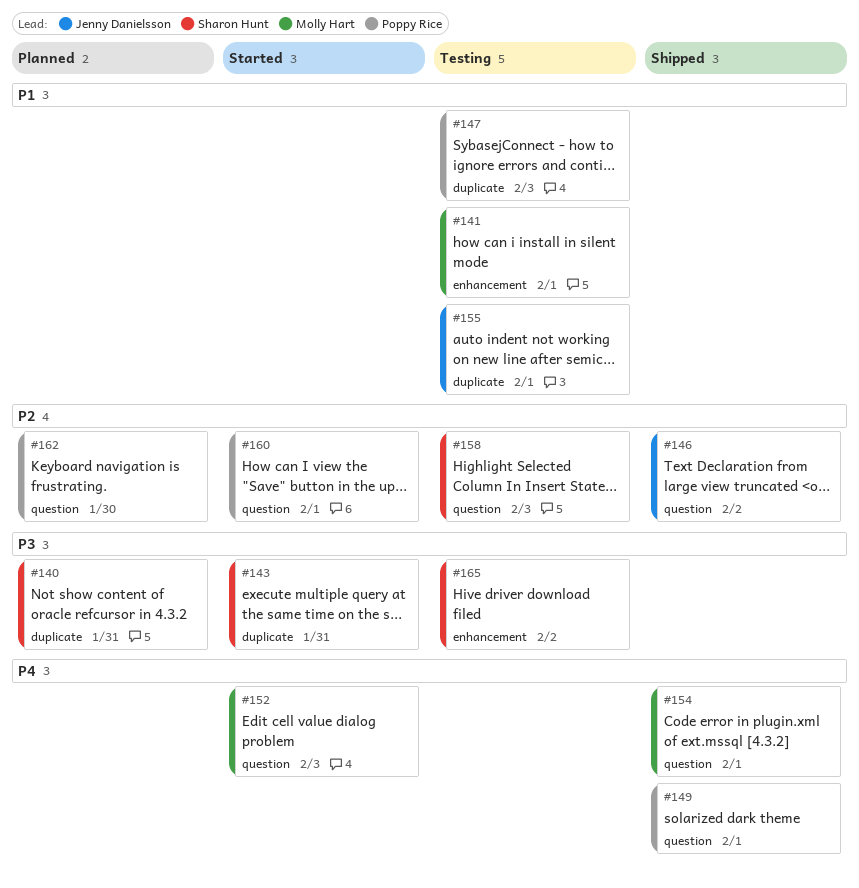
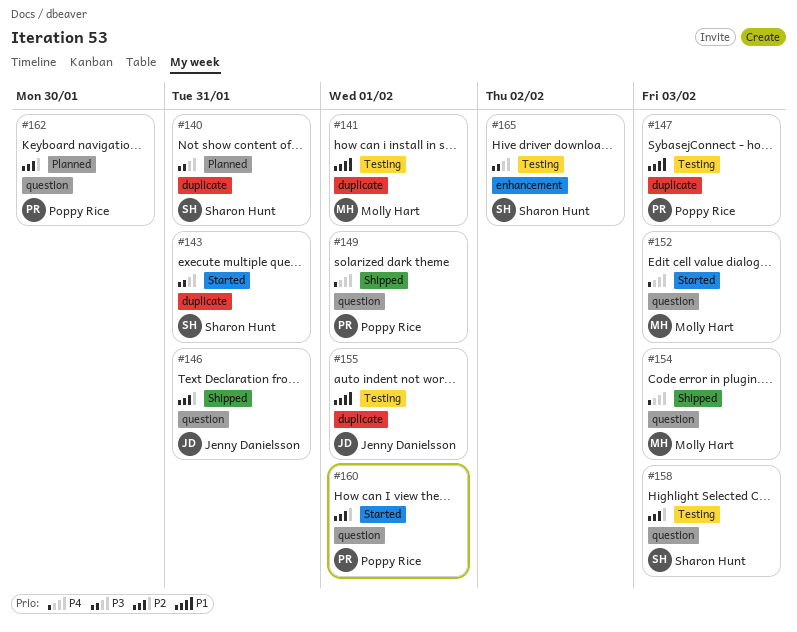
#141, label: enhancement -> duplicate
#146, due: Feb 2 -> Jan 31
#154, due: Feb 1 -> Feb 3

